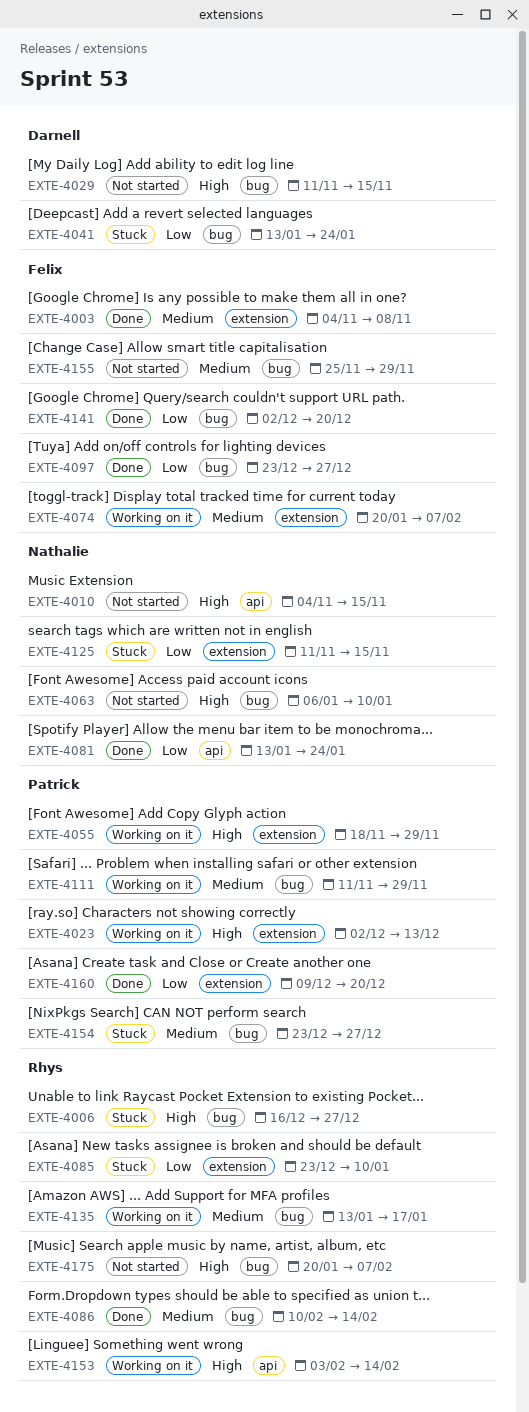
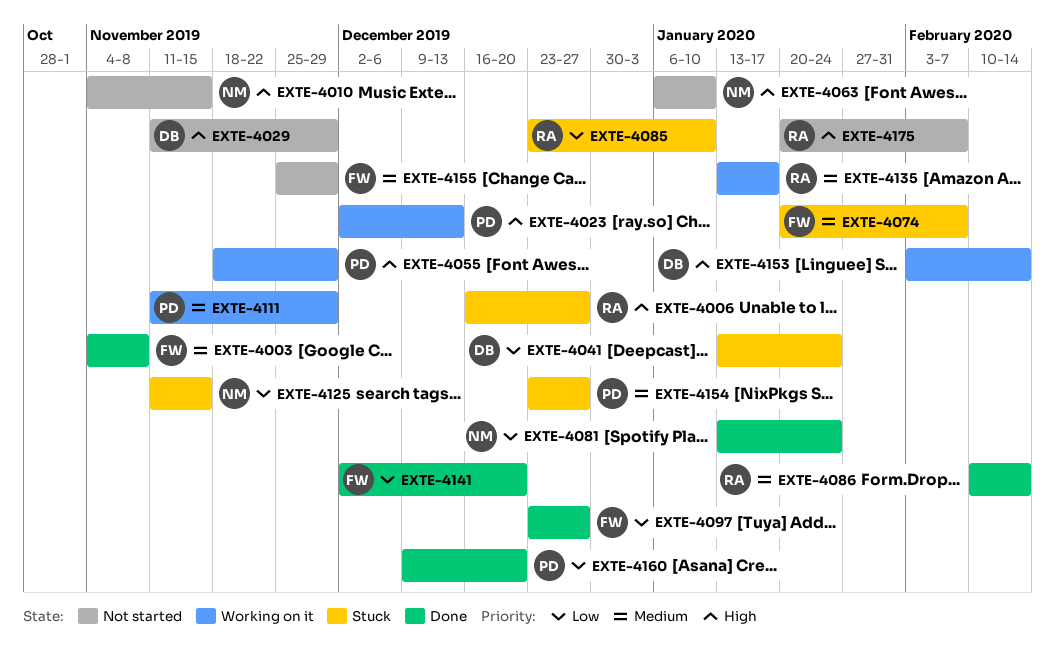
EXTE-4029, due: Nov 15 -> Nov 29
EXTE-4074, status: Working on it -> Stuck
EXTE-4153, owner: Rhys -> Darnell

